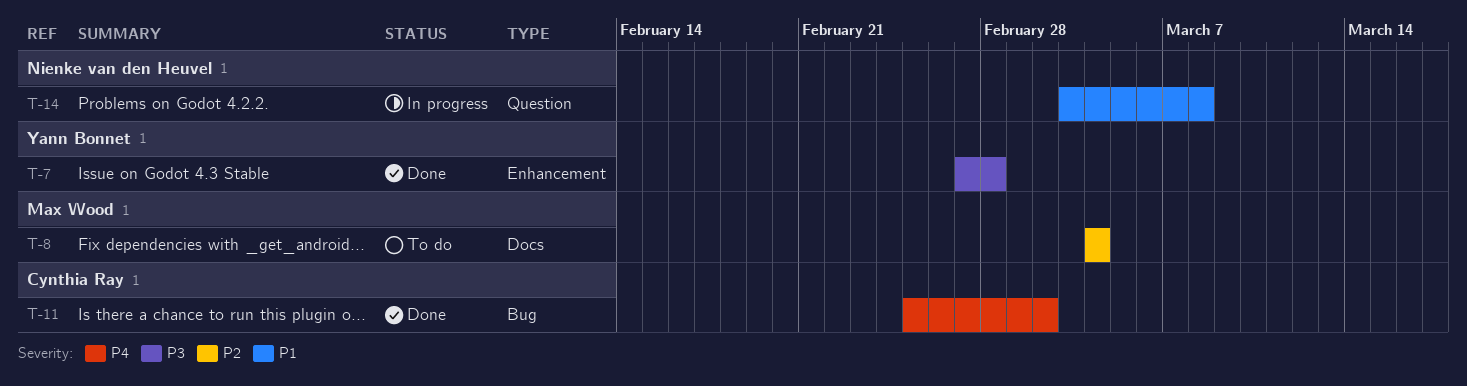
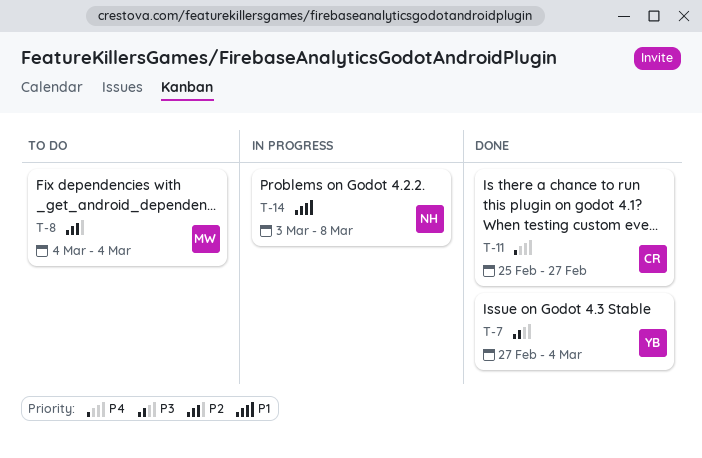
T-7, due: Feb 28 -> Mar 4
T-11, due: Mar 2 -> Feb 27

